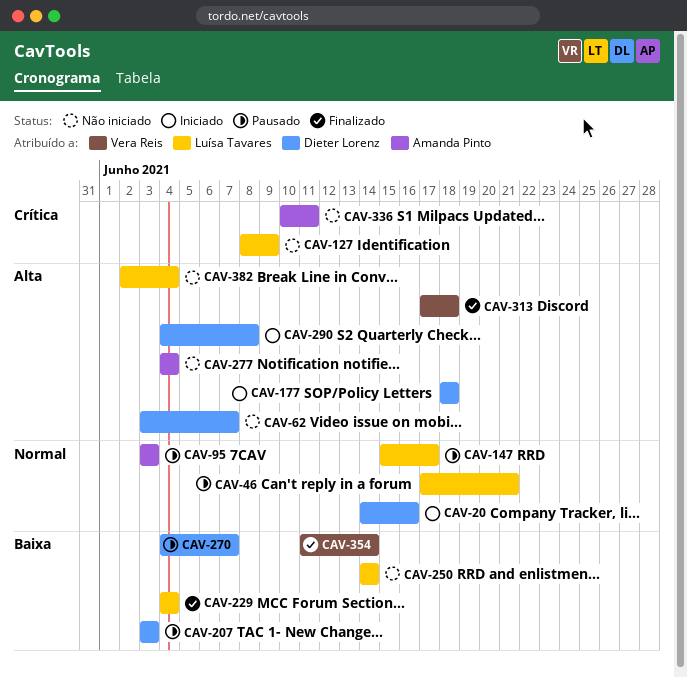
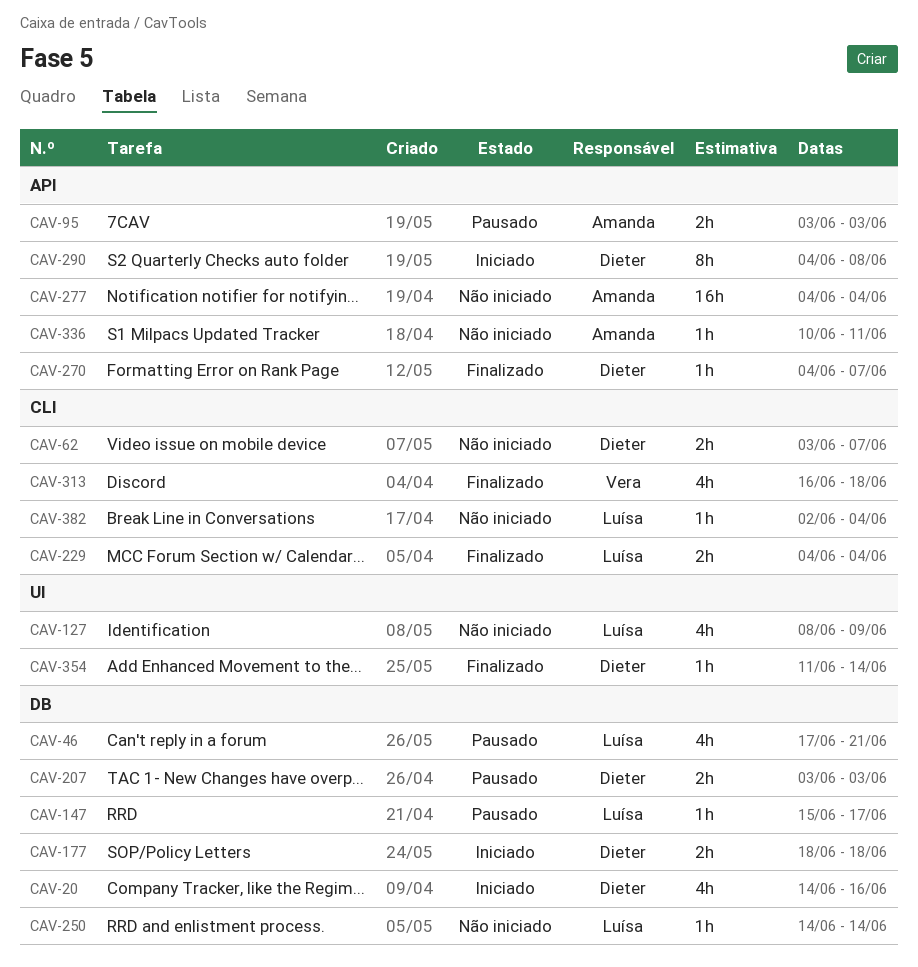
CAV-270, status: Pausado -> Finalizado
CAV-313, start: Jun 17 -> Jun 16
CAV-354, owner: Vera Reis -> Dieter Lorenz

